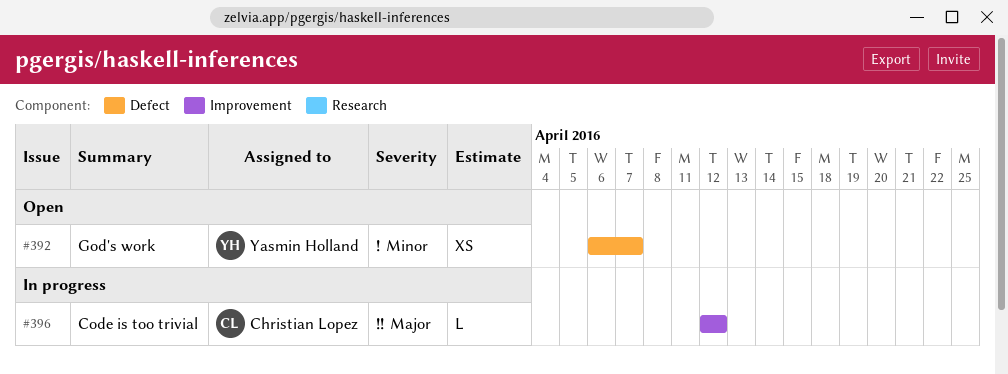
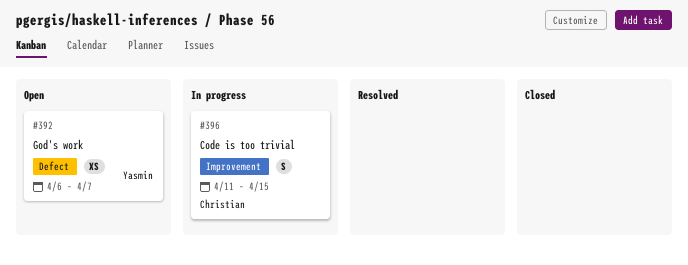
#396, estimate: L -> S
#396, start: Apr 12 -> Apr 11
#396, due: Apr 12 -> Apr 15

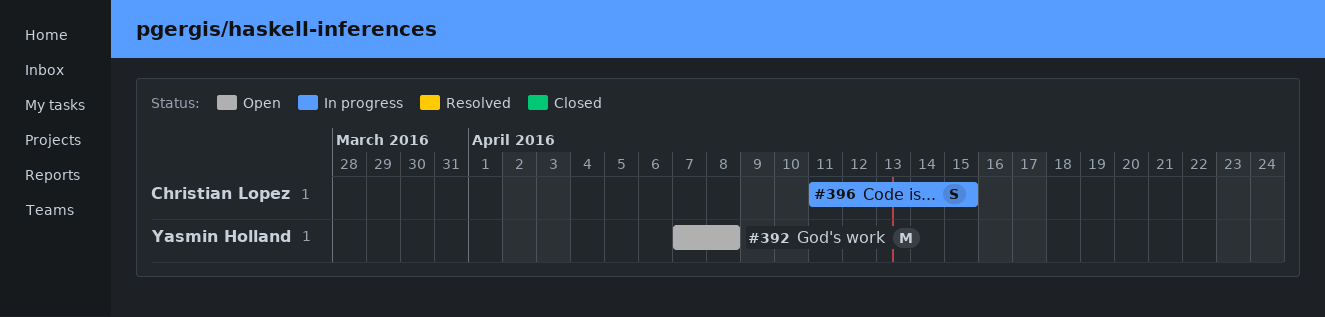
#392, estimate: XS -> M
#392, start: Apr 6 -> Apr 7
#392, due: Apr 7 -> Apr 8

